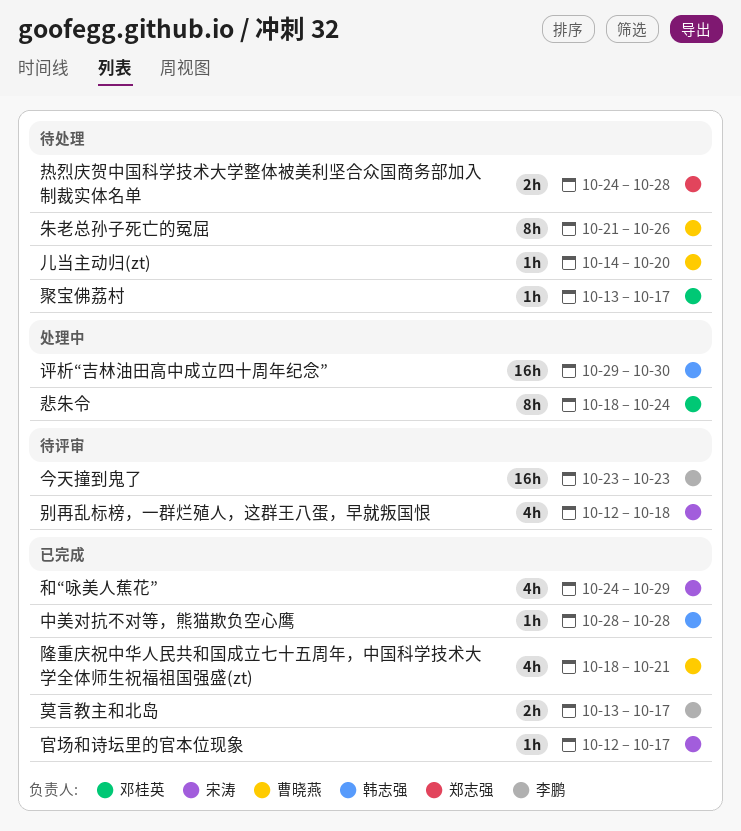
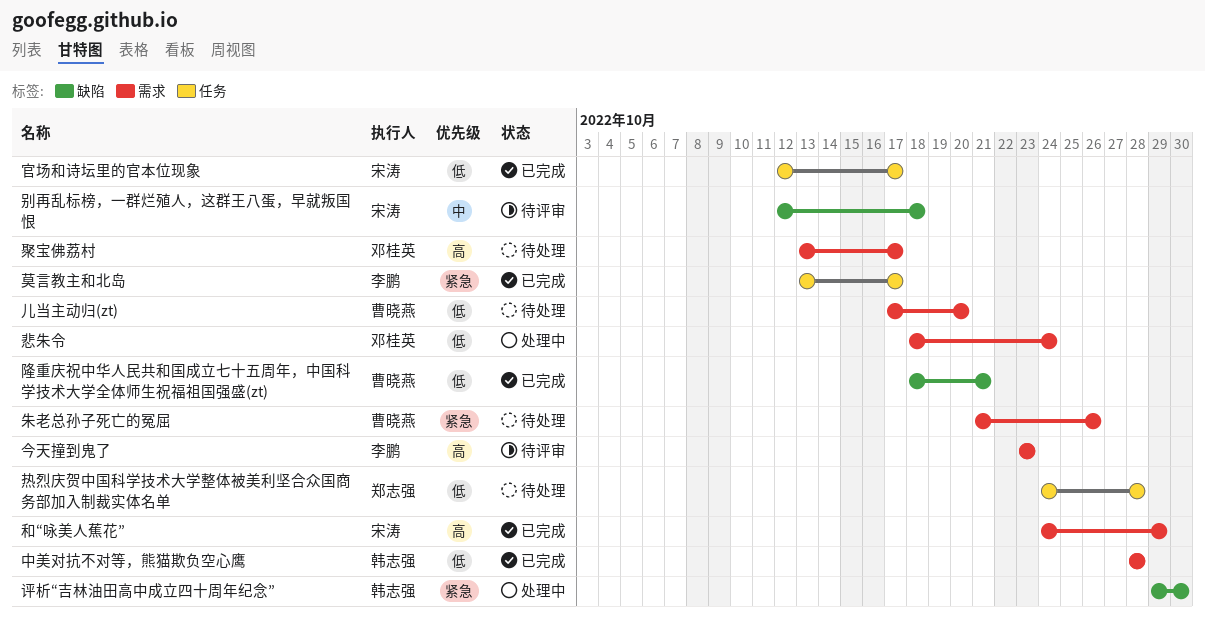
儿当主动归(zt), start: Oct 14 -> Oct 17

